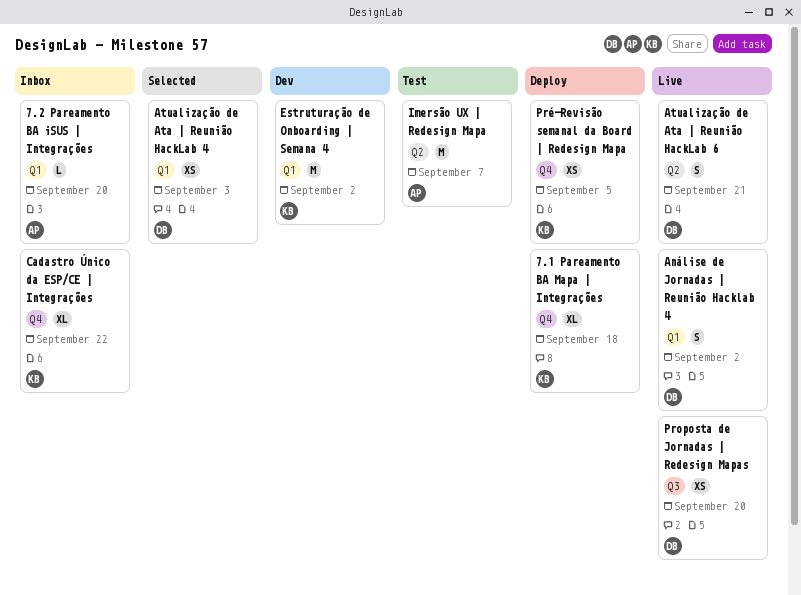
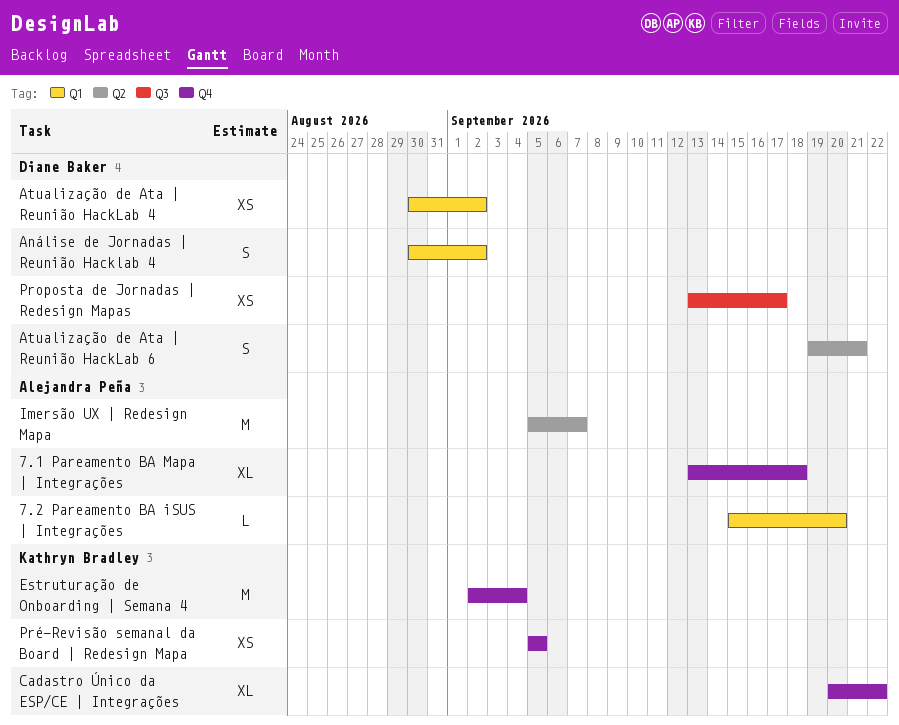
7.1 Pareamento BA Mapa | Integrações, owner: Kathryn Bradley -> Alejandra Peña
Atualização de Ata | Reunião HackLab 4, due: Sep 3 -> Sep 2
Estruturação de Onboarding | Semana 4, label: Q1 -> Q4
Estruturação de Onboarding | Semana 4, due: Sep 2 -> Sep 4
Proposta de Jornadas | Redesign Mapas, due: Sep 20 -> Sep 17

